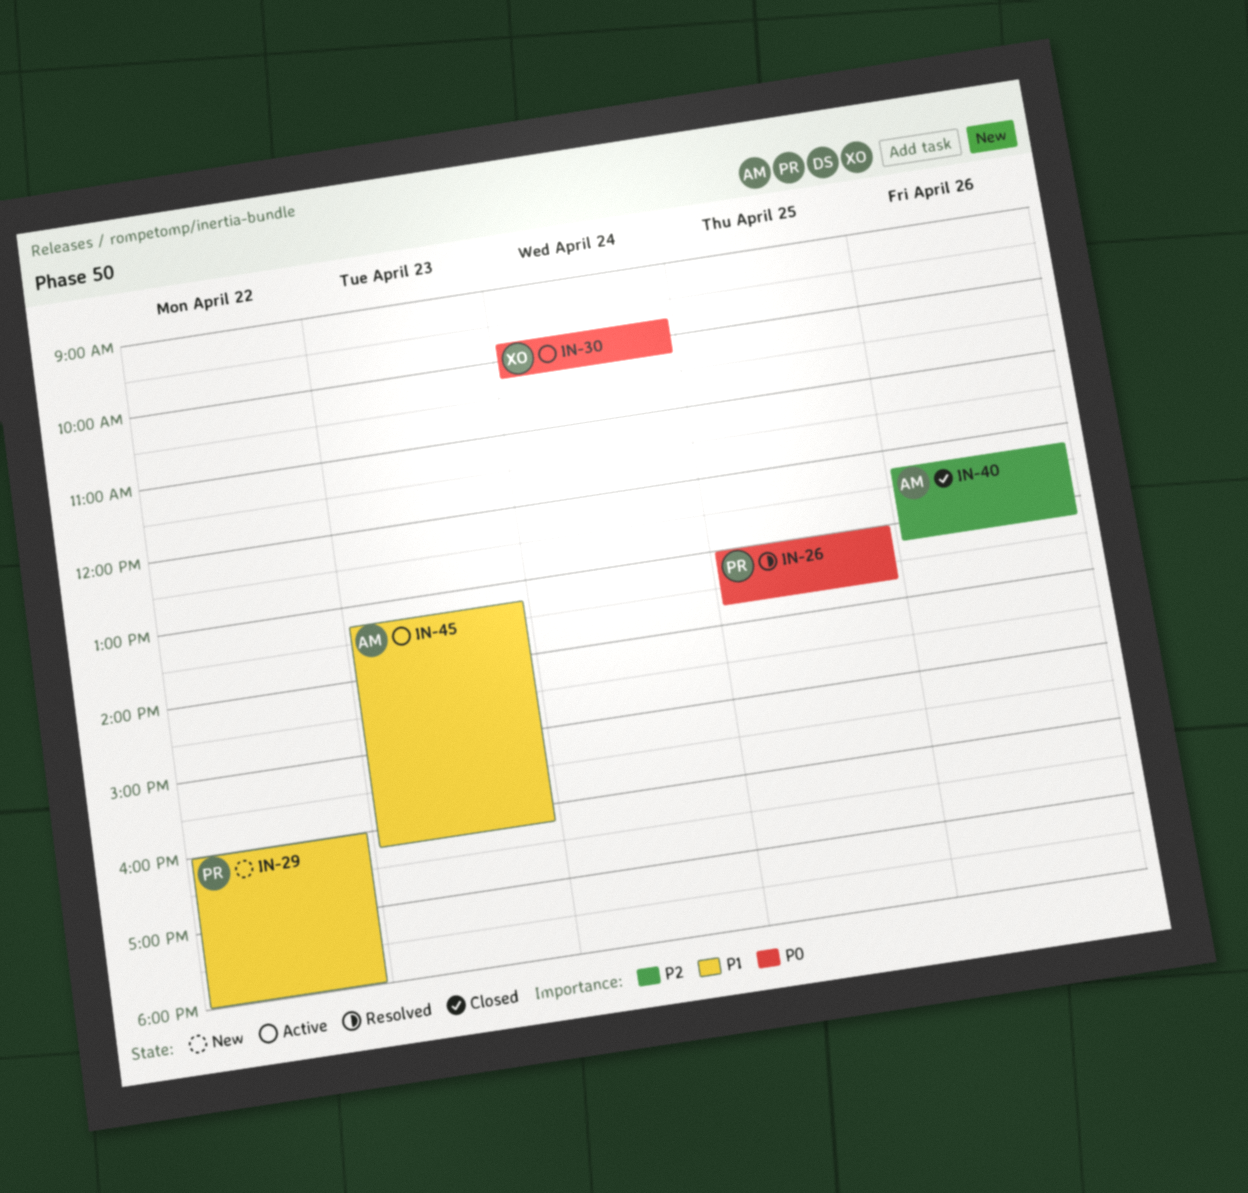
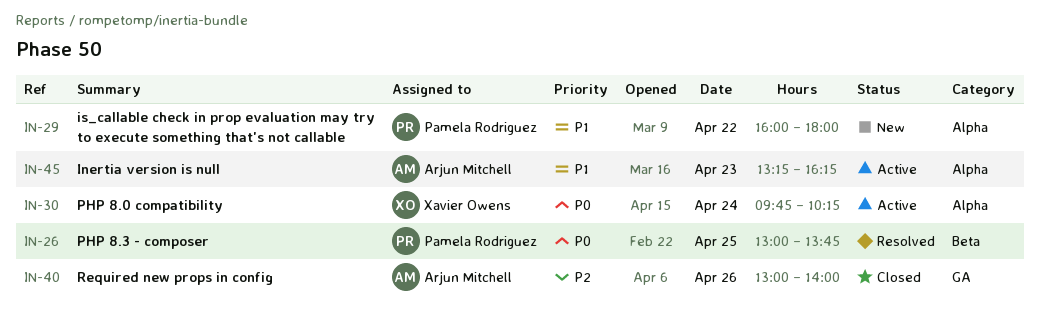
IN-40, begins: 12:15 -> 13:00
IN-40, ends: 13:15 -> 14:00

